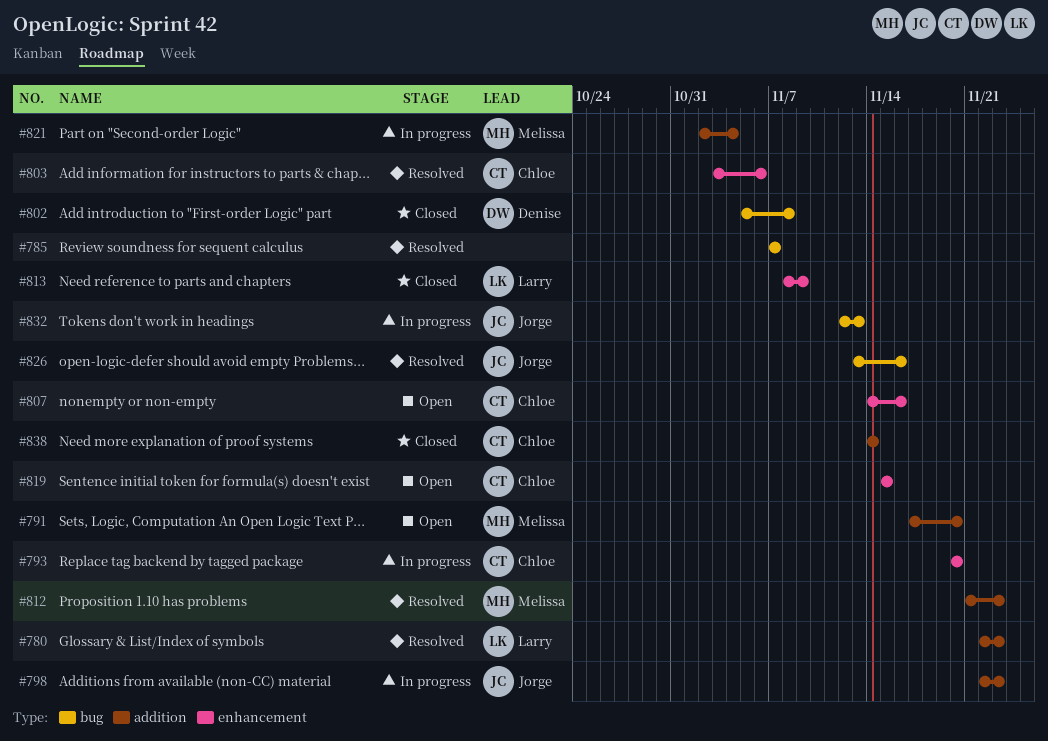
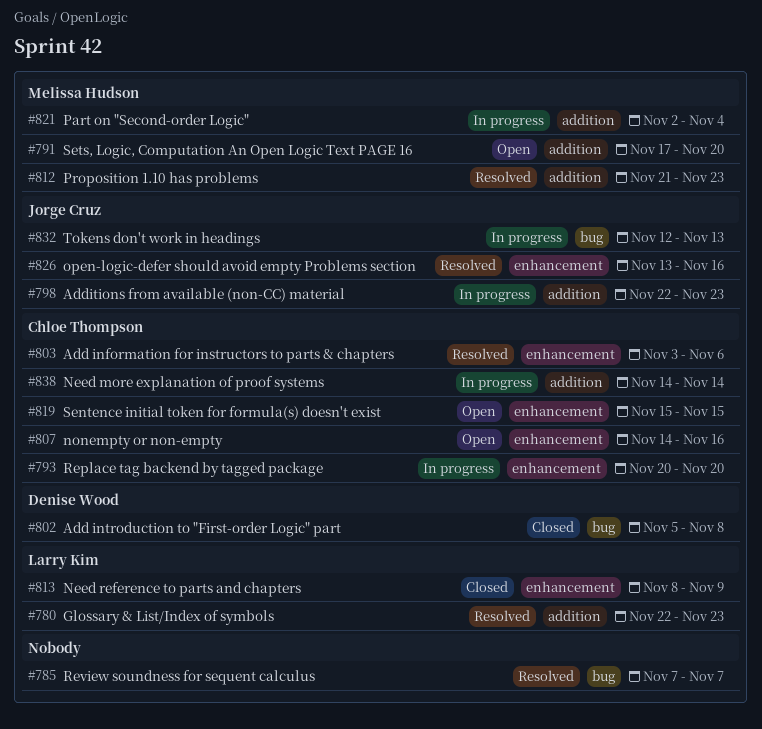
#826, label: bug -> enhancement
#838, status: Closed -> In progress

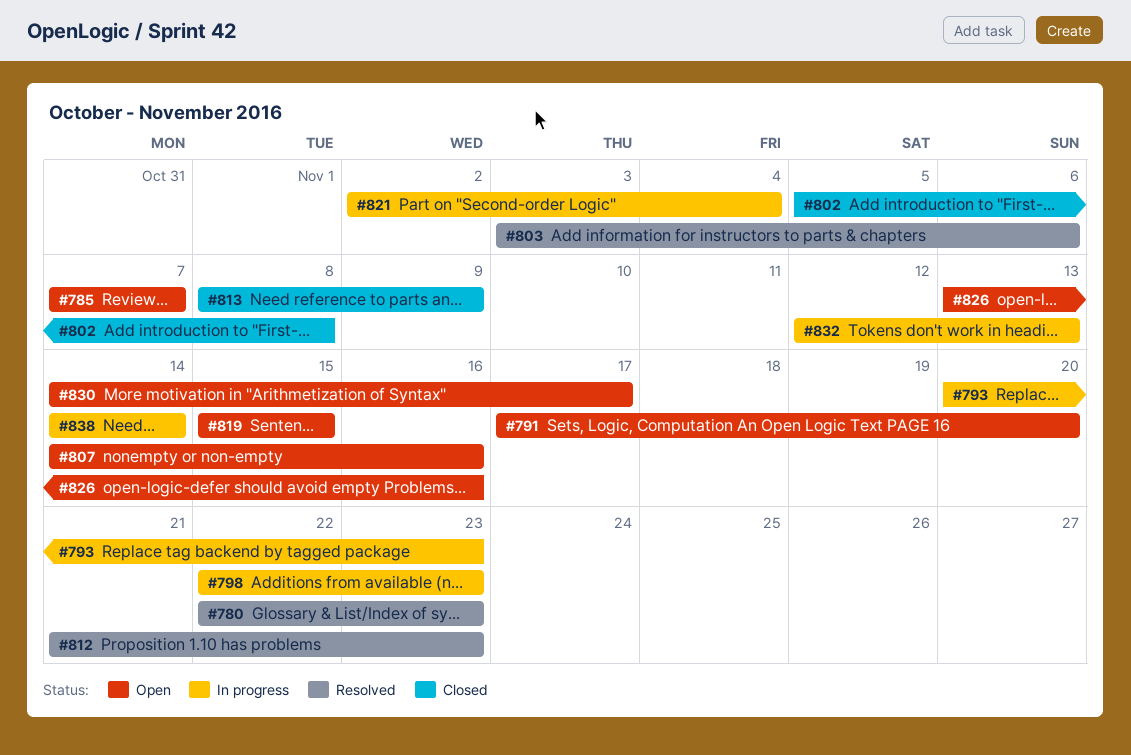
#785, status: Resolved -> Open
#793, due: Nov 20 -> Nov 23
#826, status: Resolved -> Open
#830: none -> present

